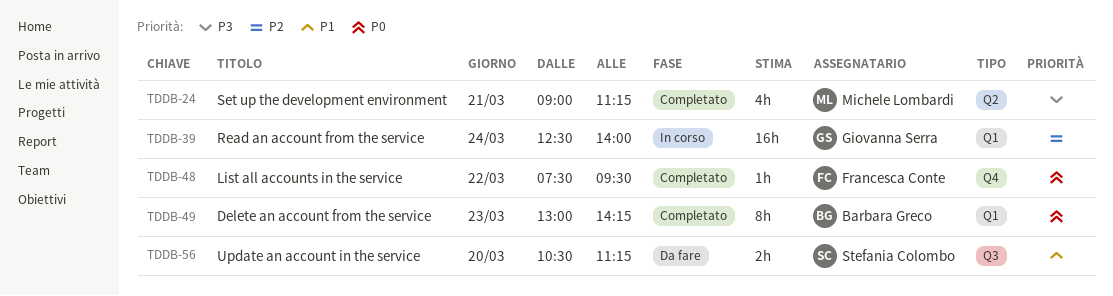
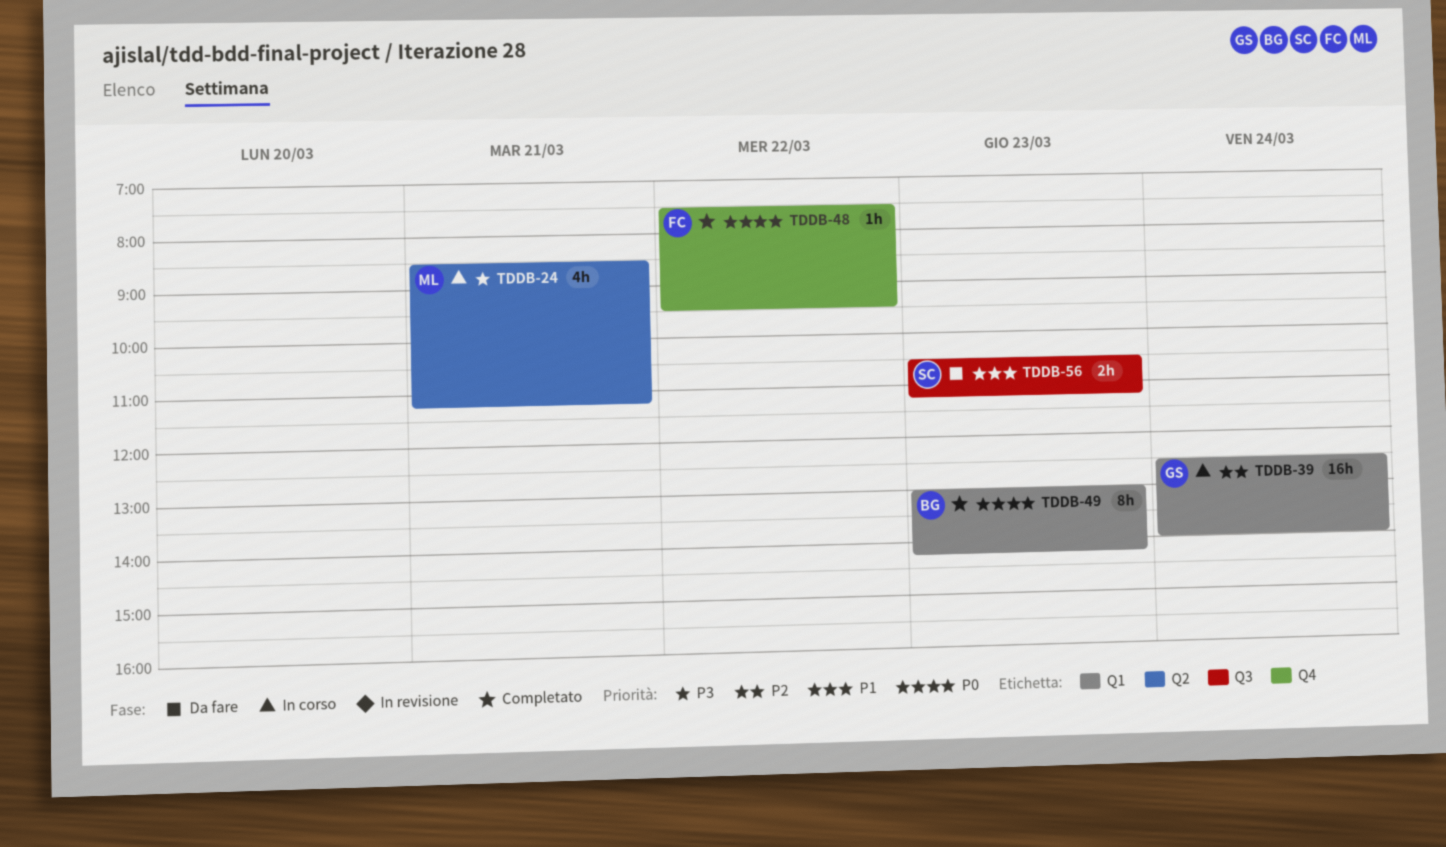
TDDB-24, status: Completato -> In corso
TDDB-24, begins: 09:00 -> 08:30
TDDB-56, day: Mar 20 -> Mar 23

